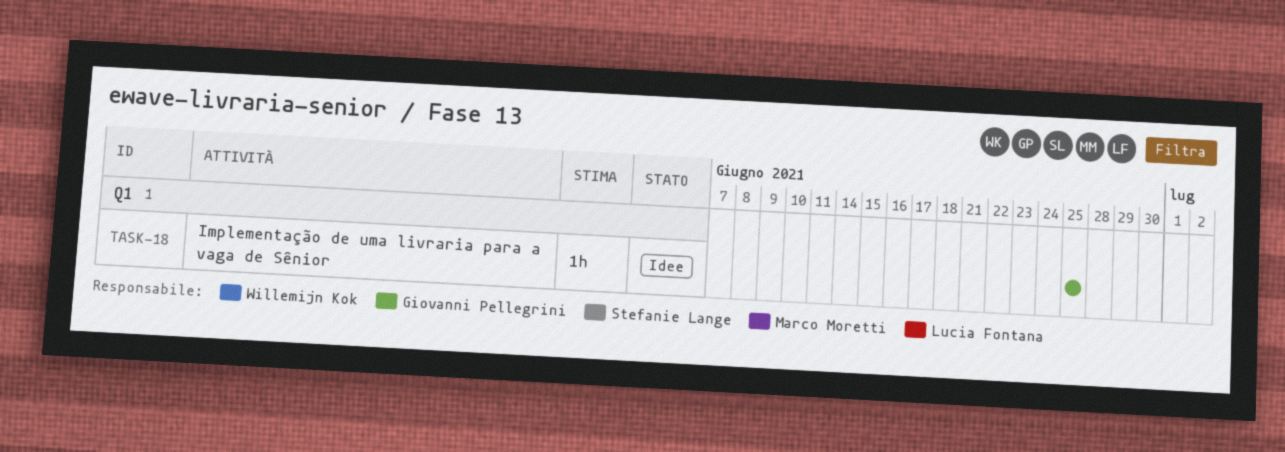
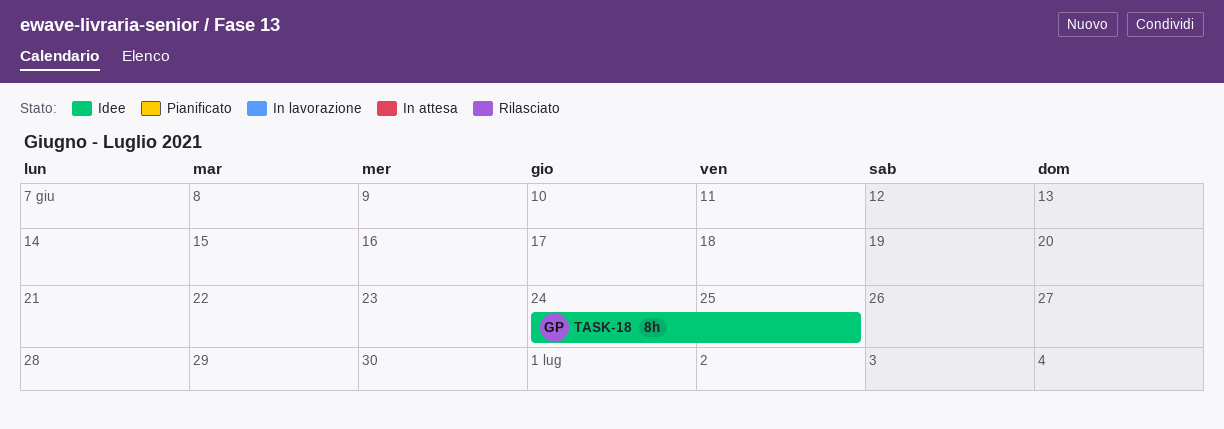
TASK-18, estimate: 1h -> 8h
TASK-18, start: Jun 25 -> Jun 24

